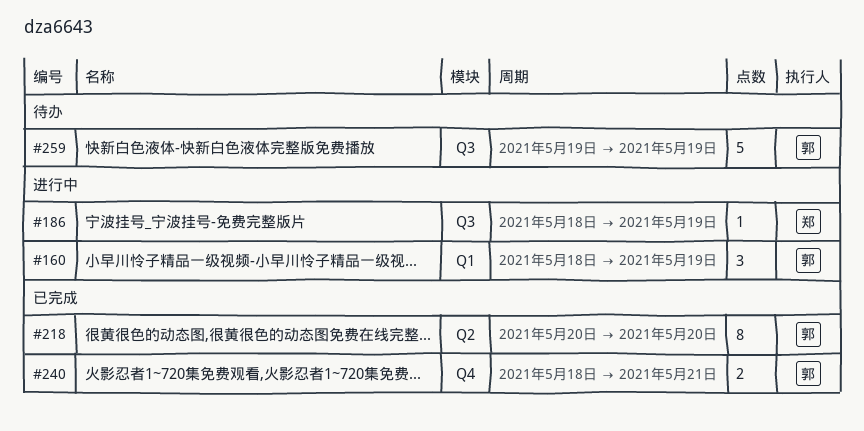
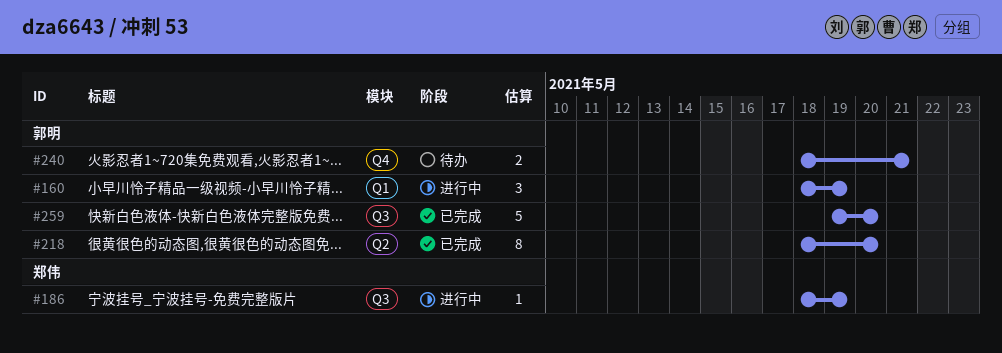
#218, start: May 20 -> May 18
#240, status: 已完成 -> 待办
#259, status: 待办 -> 已完成
#259, due: May 19 -> May 20

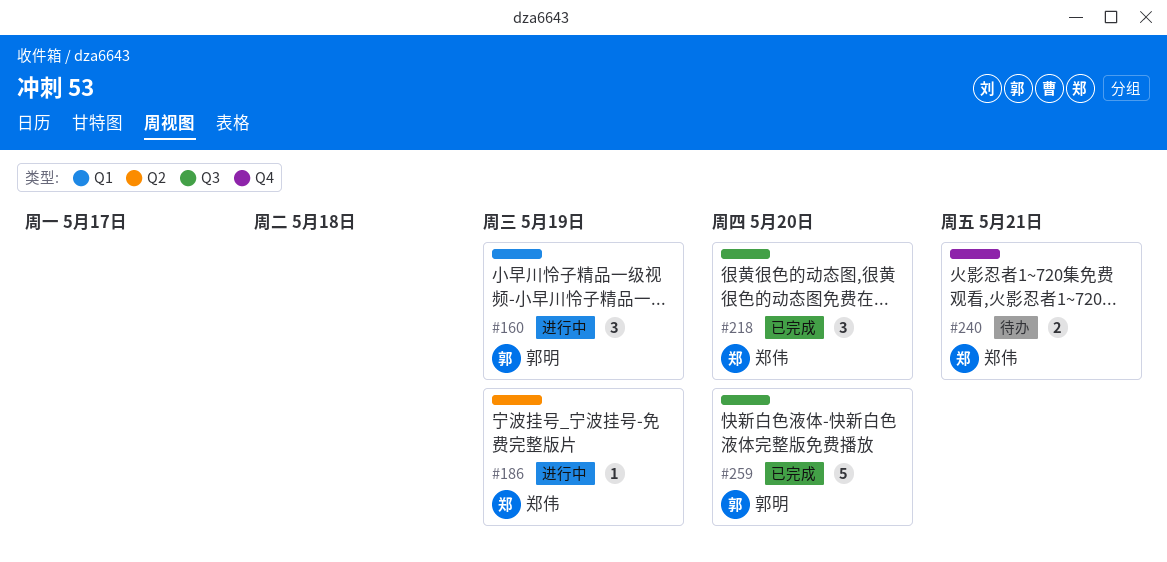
#186, label: Q3 -> Q2
#218, owner: 郭明 -> 郑伟
#218, label: Q2 -> Q3
#218, estimate: 8 -> 3
#240, owner: 郭明 -> 郑伟

